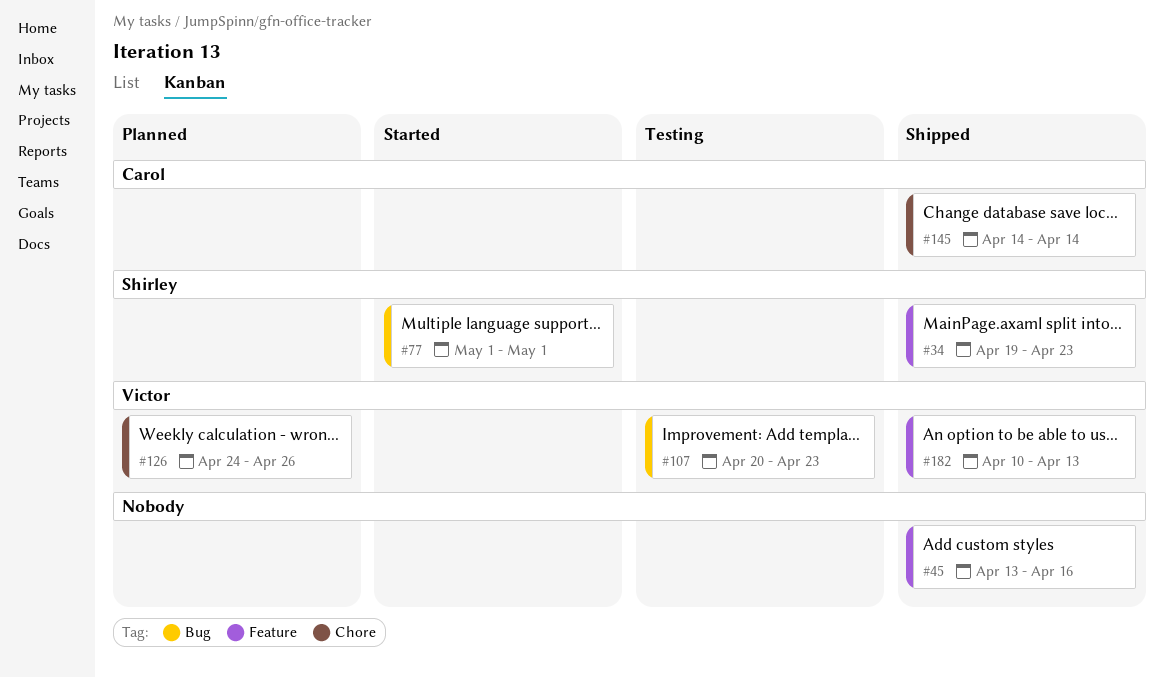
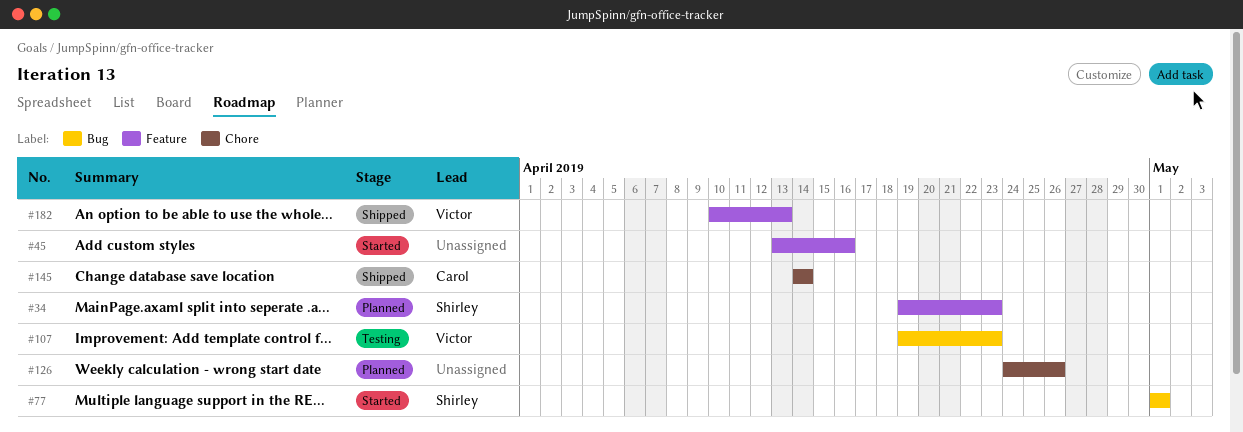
#34, status: Shipped -> Planned
#45, status: Shipped -> Started
#107, start: Apr 20 -> Apr 19
#126, owner: Victor -> none

